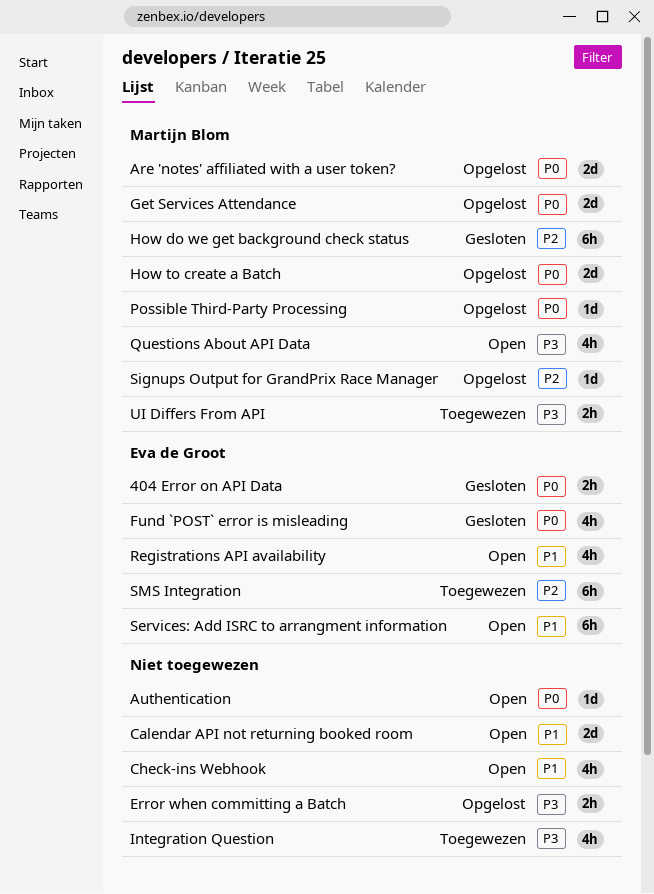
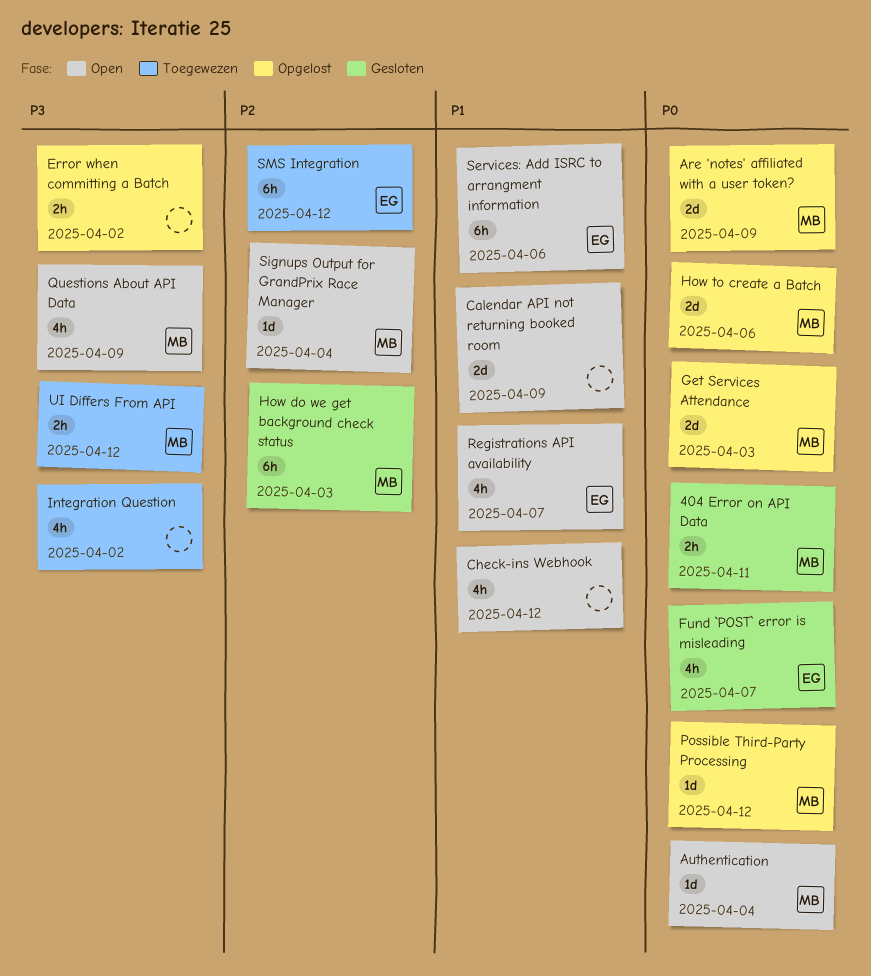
404 Error on API Data, owner: Eva de Groot -> Martijn Blom
Authentication, owner: none -> Martijn Blom
Signups Output for GrandPrix Race Manager, status: Opgelost -> Open

